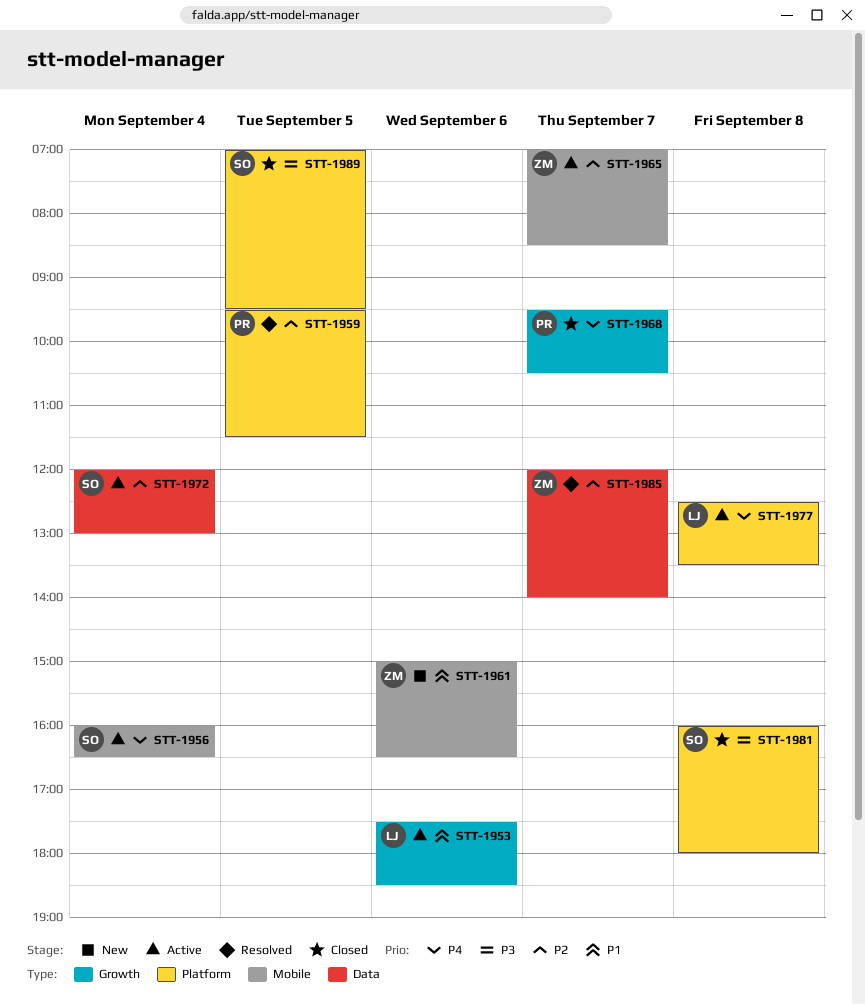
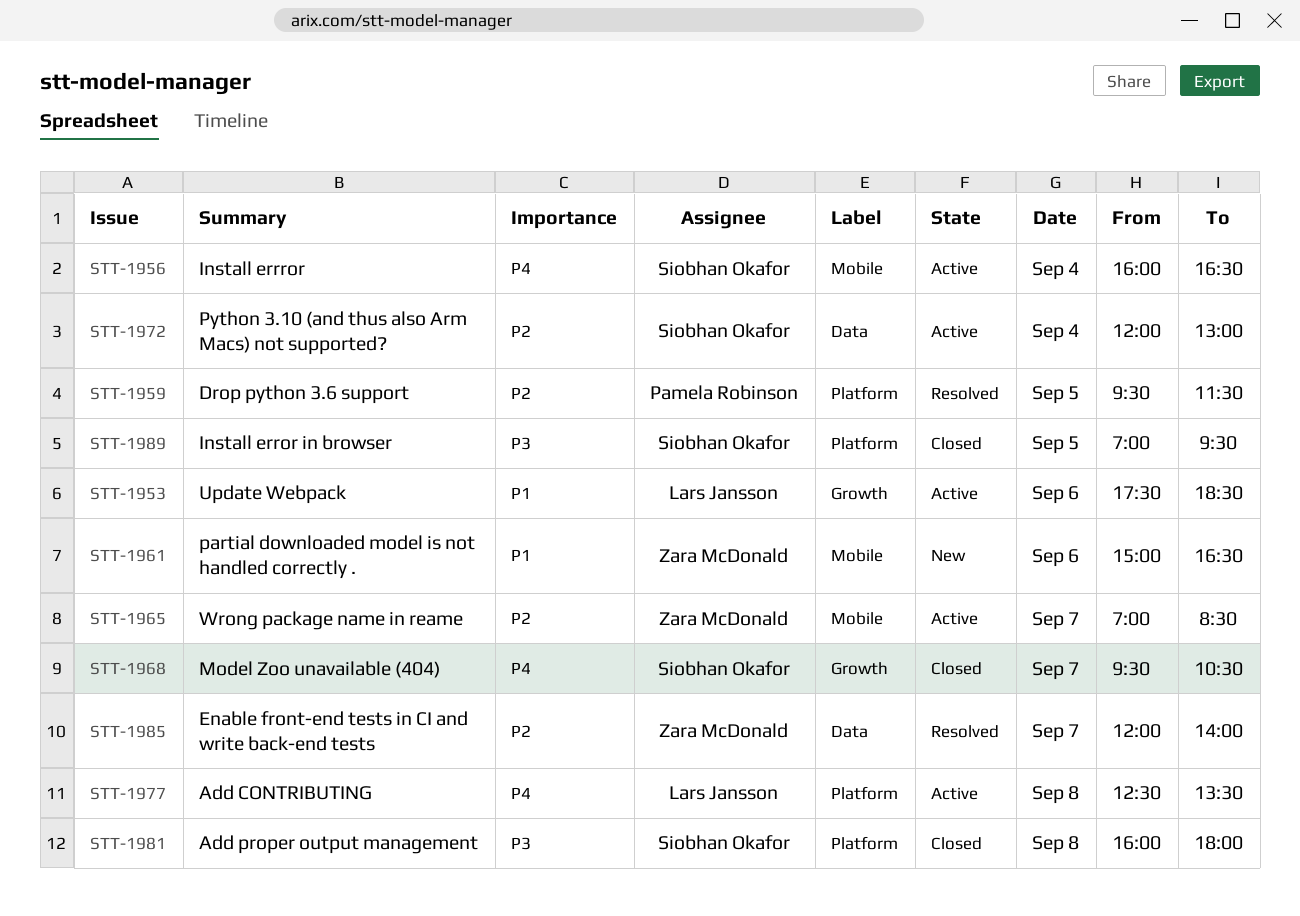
STT-1968, owner: Pamela Robinson -> Siobhan Okafor

